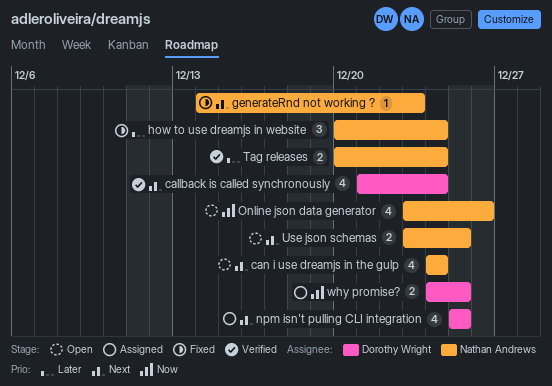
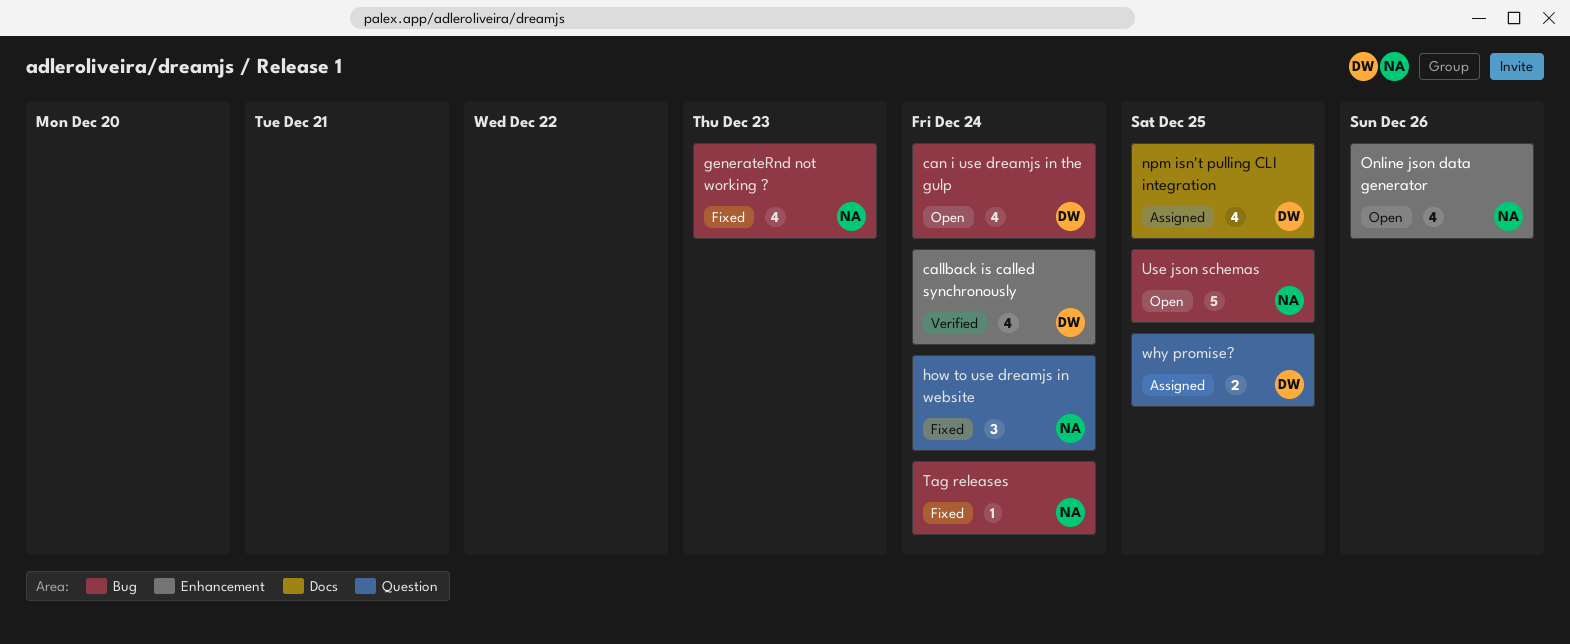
can i use dreamjs in the gulp, owner: Nathan Andrews -> Dorothy Wright
generateRnd not working ?, estimate: 1 -> 4
Tag releases, status: Verified -> Fixed
Tag releases, estimate: 2 -> 1
Use json schemas, estimate: 2 -> 5

